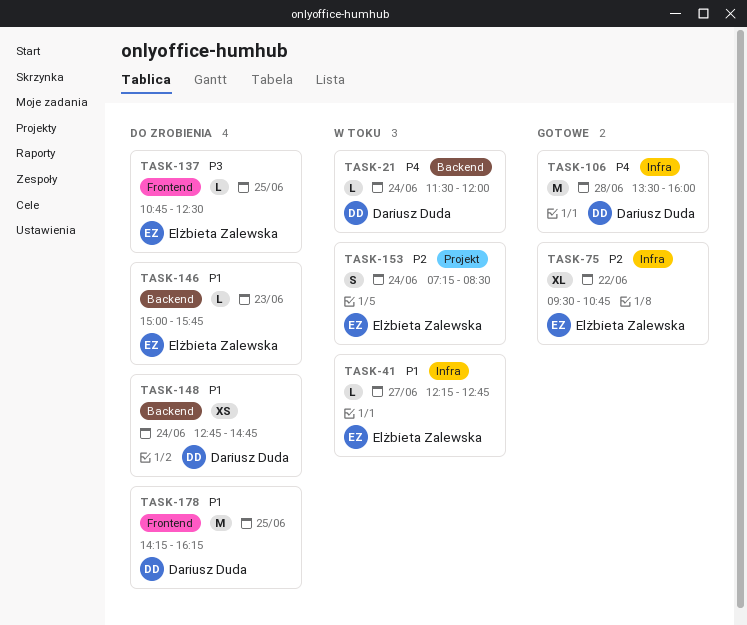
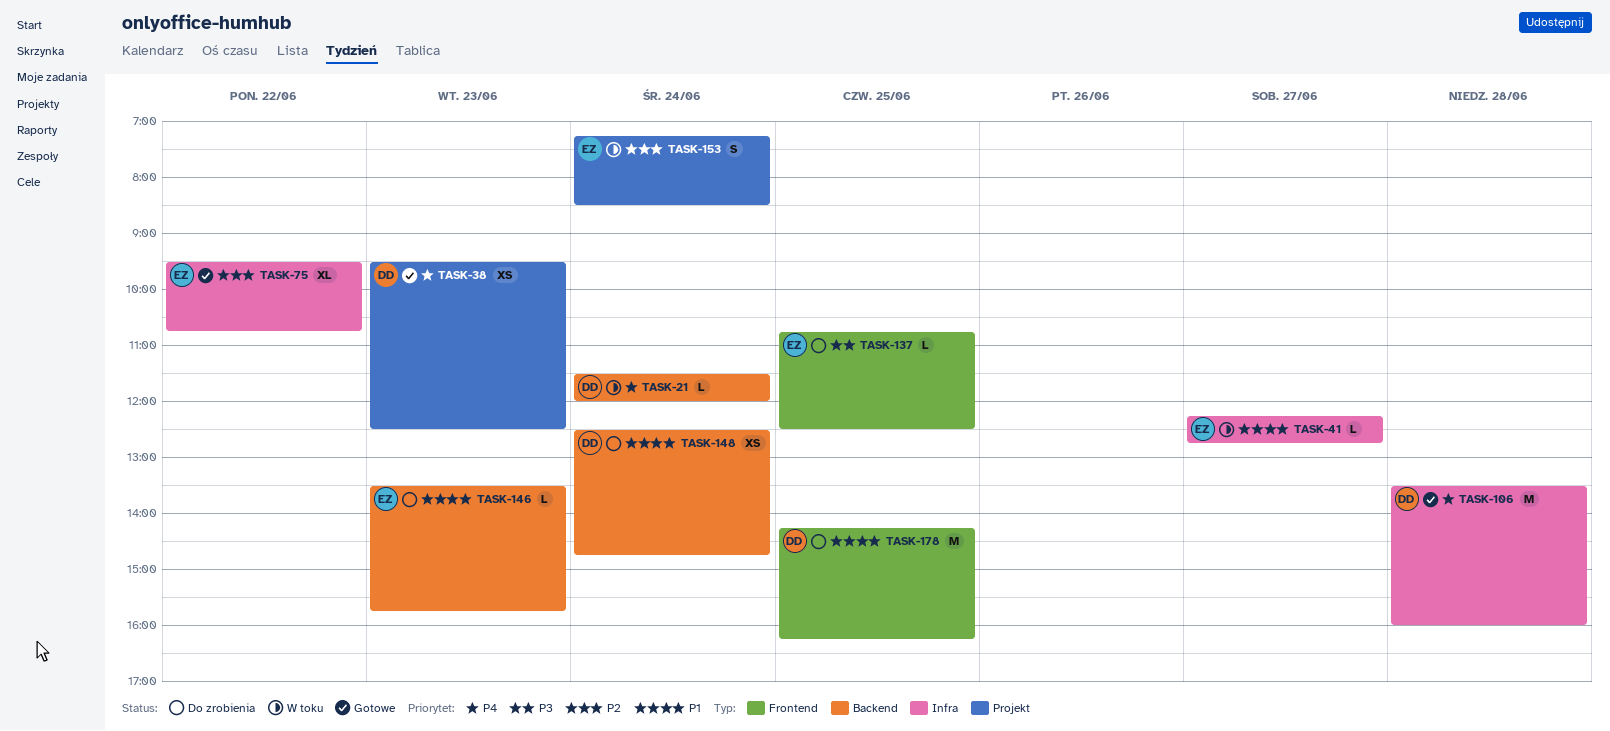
TASK-38: none -> present
TASK-146, begins: 15:00 -> 13:30
TASK-148, begins: 12:45 -> 12:30

